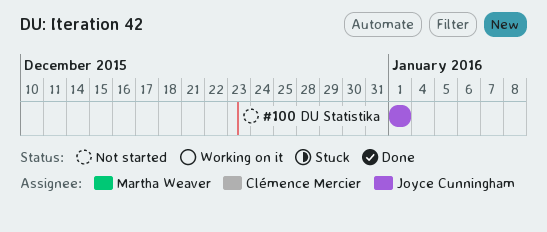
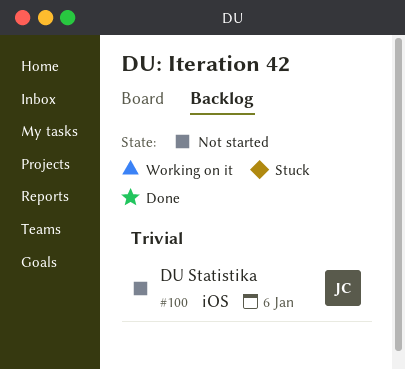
#100, due: Jan 1 -> Jan 6

